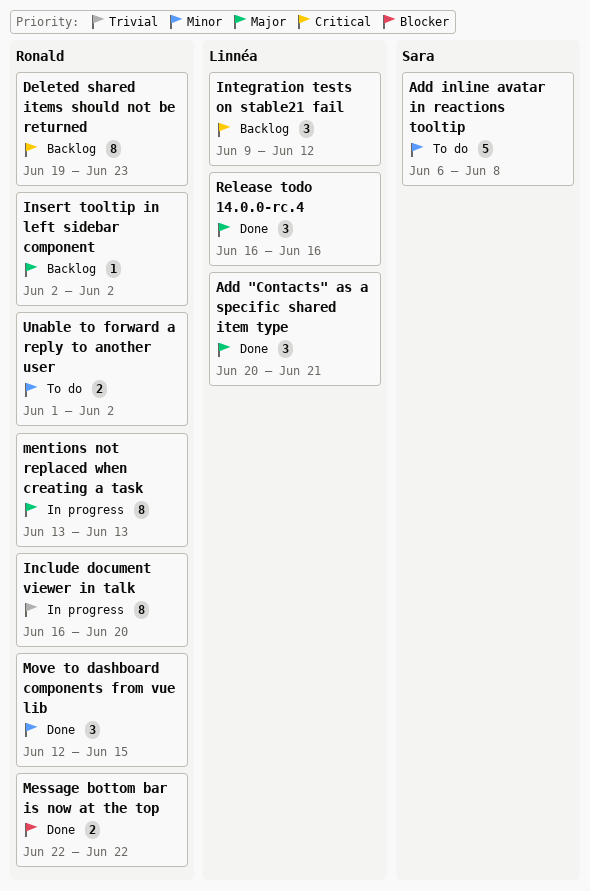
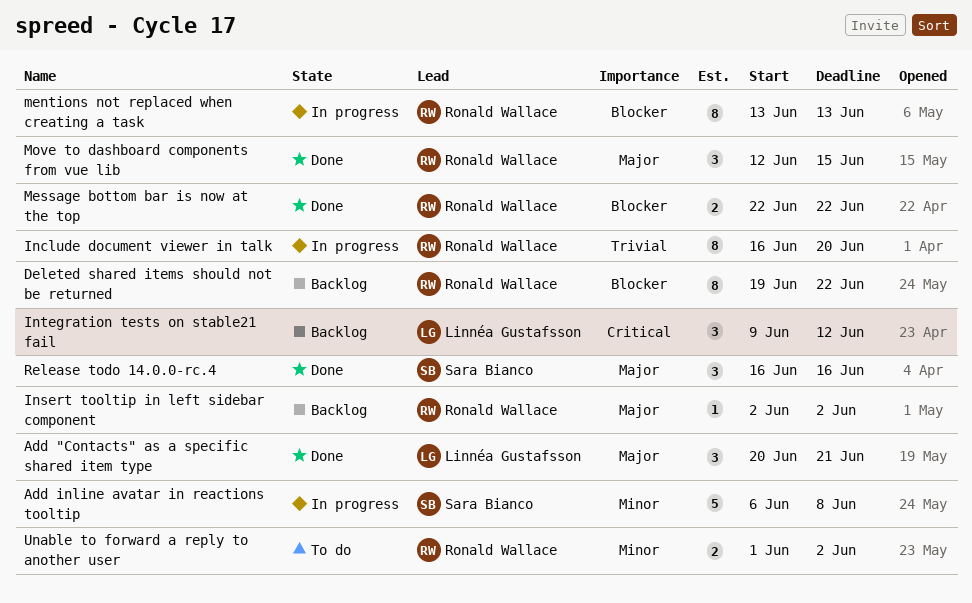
Add inline avatar in reactions tooltip, status: To do -> In progress
Deleted shared items should not be returned, priority: Critical -> Blocker
Deleted shared items should not be returned, due: Jun 23 -> Jun 22
mentions not replaced when creating a task, priority: Major -> Blocker
Move to dashboard components from vue lib, priority: Minor -> Major
Release todo 14.0.0-rc.4, owner: Linnéa Gustafsson -> Sara Bianco

